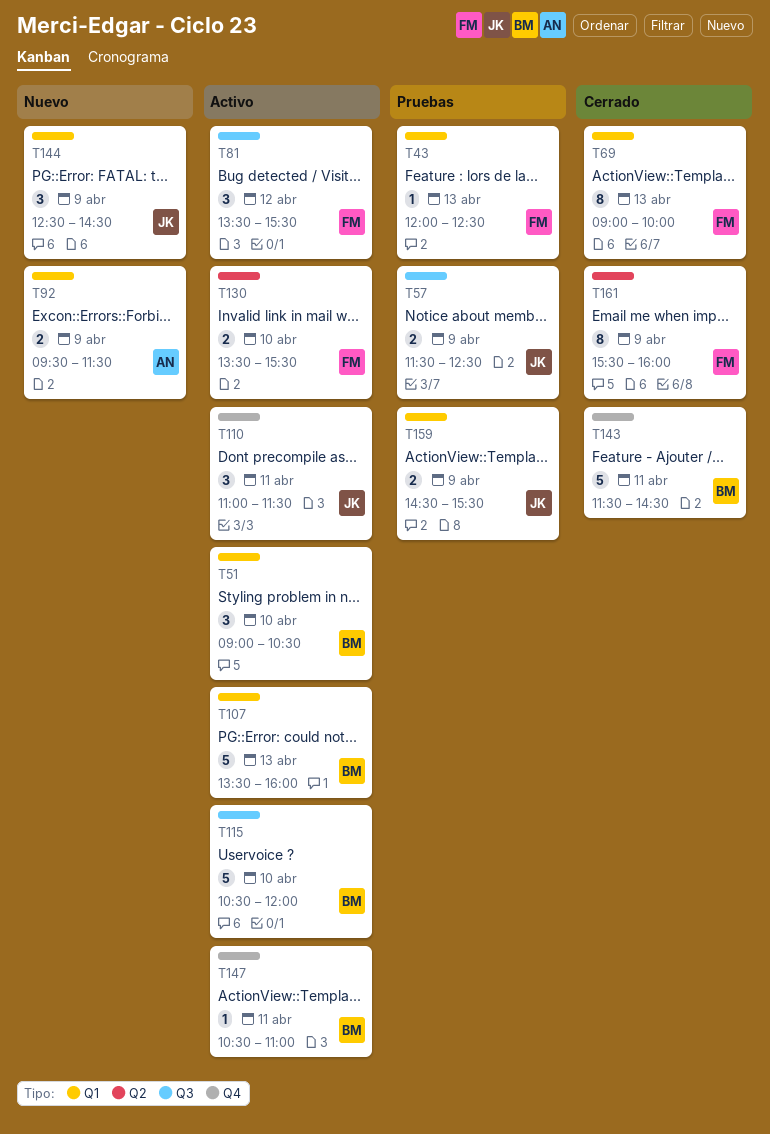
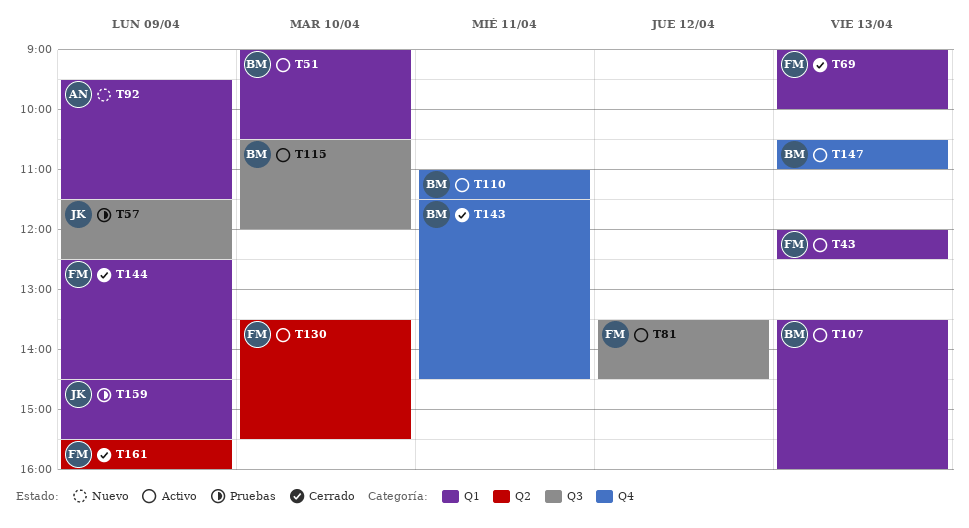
T43, status: Pruebas -> Activo
T81, ends: 15:30 -> 14:30
T110, owner: JK -> BM
T144, status: Nuevo -> Cerrado
T144, owner: JK -> FM
T147, day: Apr 11 -> Apr 13

